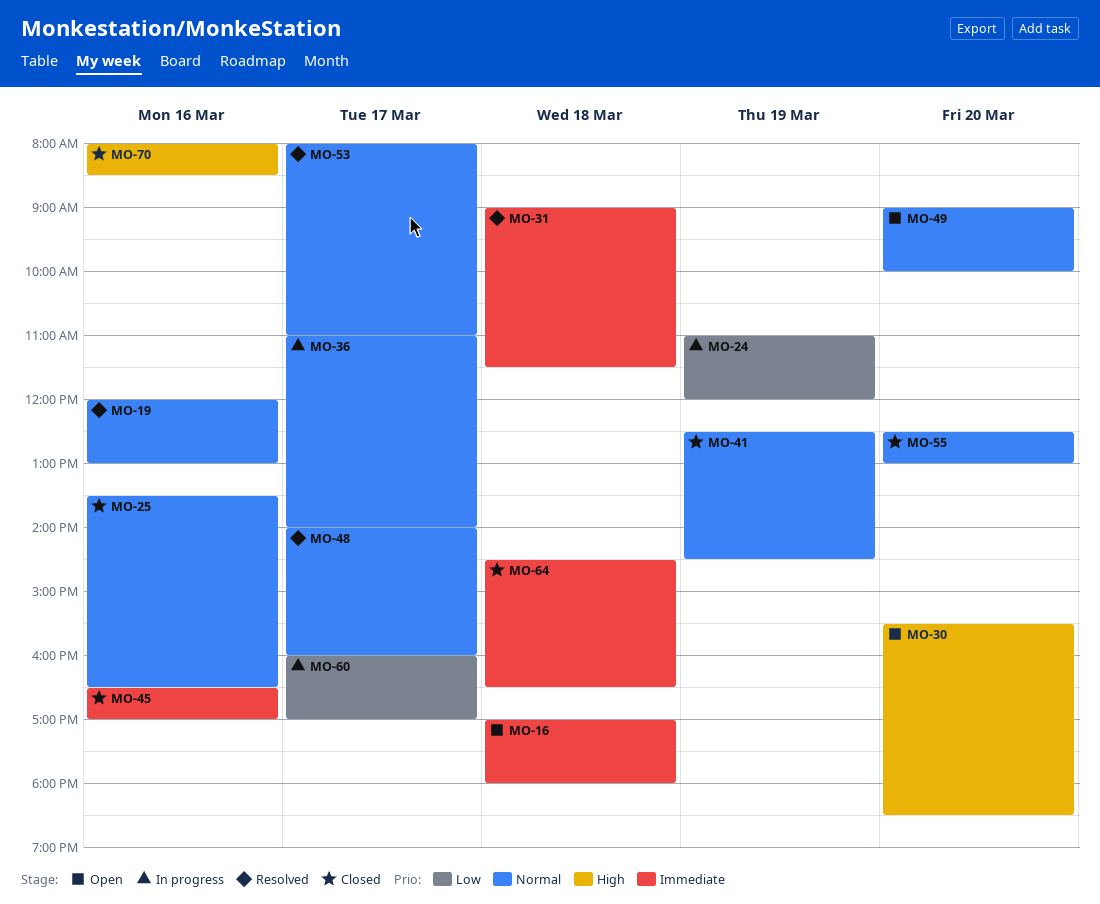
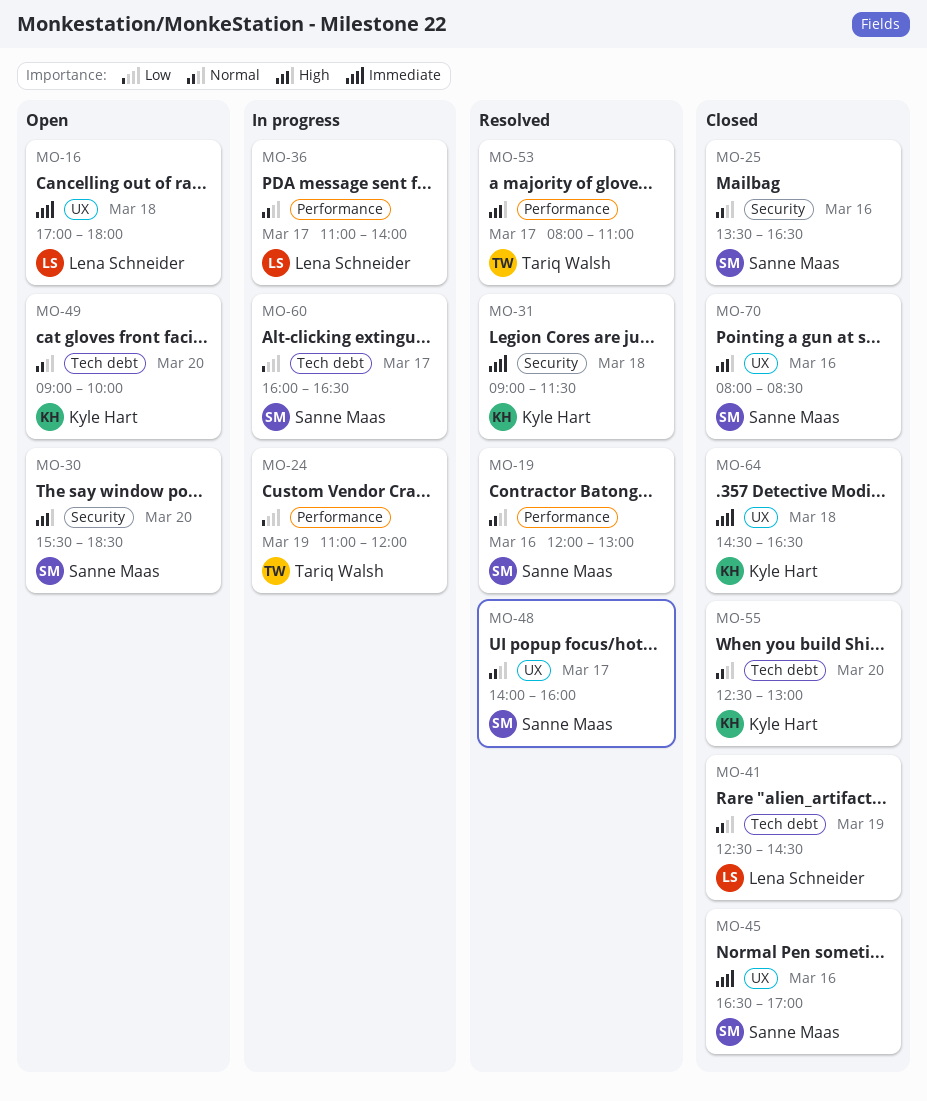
MO-53, priority: Normal -> High
MO-60, ends: 17:00 -> 16:30

